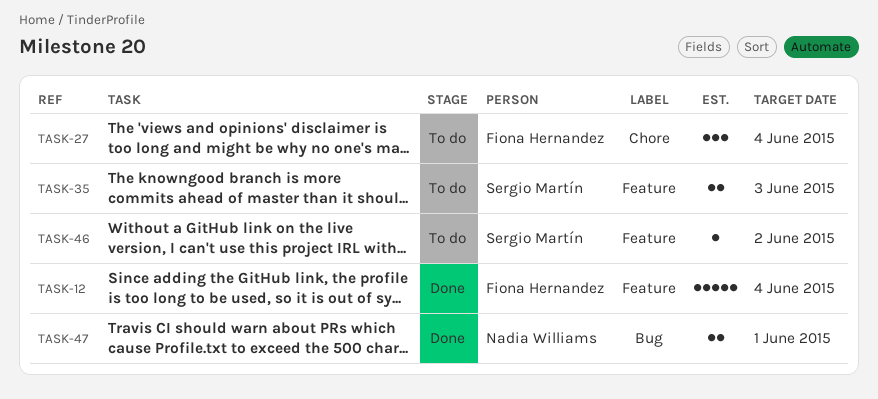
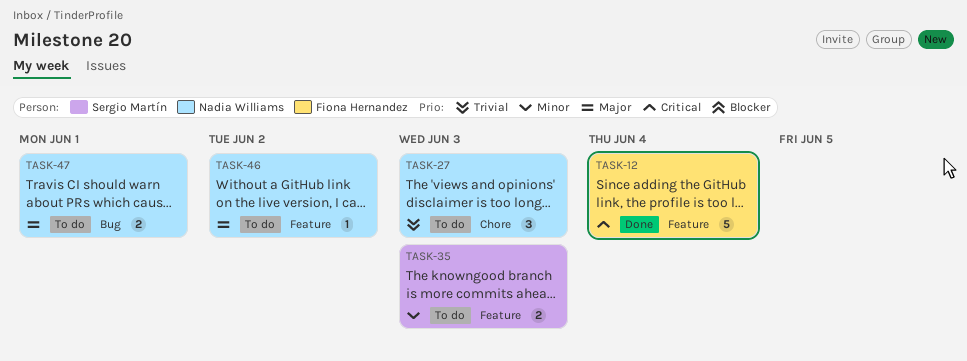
TASK-27, owner: Fiona Hernandez -> Nadia Williams
TASK-27, due: Jun 4 -> Jun 3
TASK-46, owner: Sergio Martín -> Nadia Williams
TASK-47, status: Done -> To do

